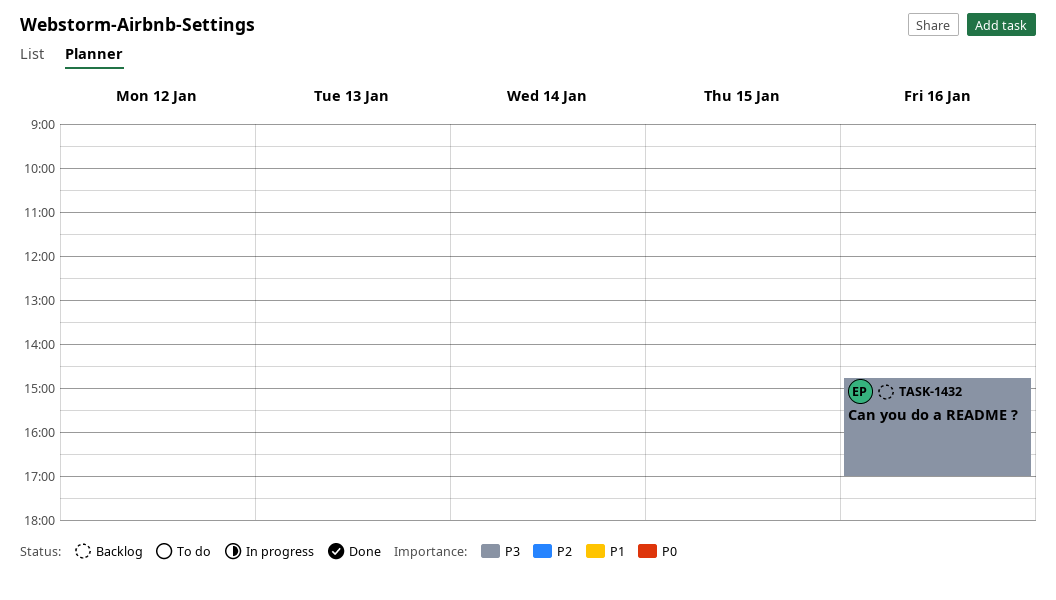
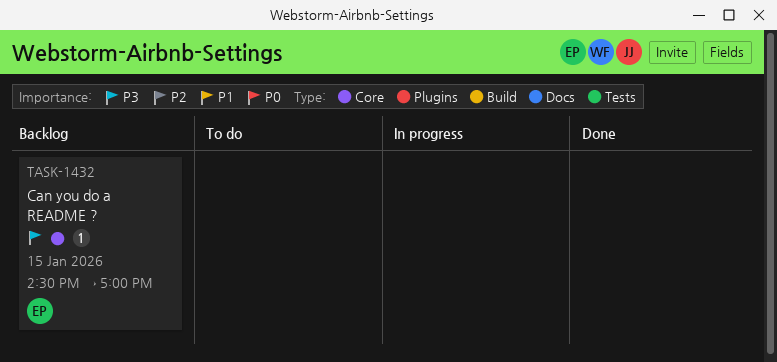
TASK-1432, day: Jan 16 -> Jan 15
TASK-1432, begins: 14:45 -> 14:30

